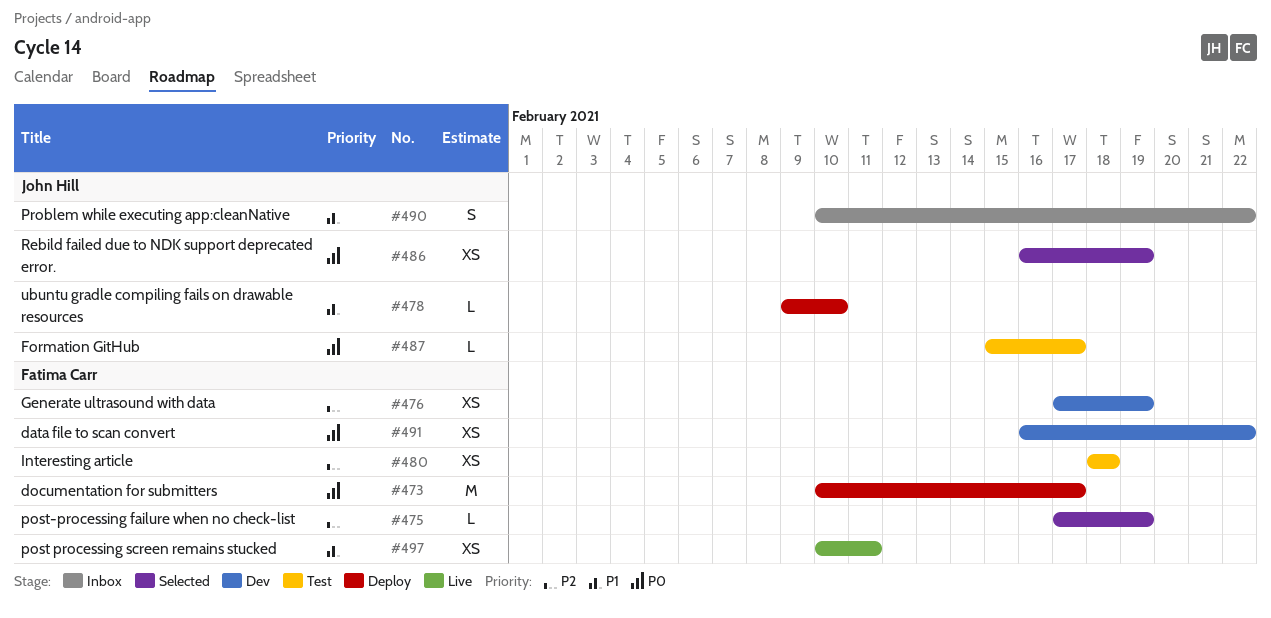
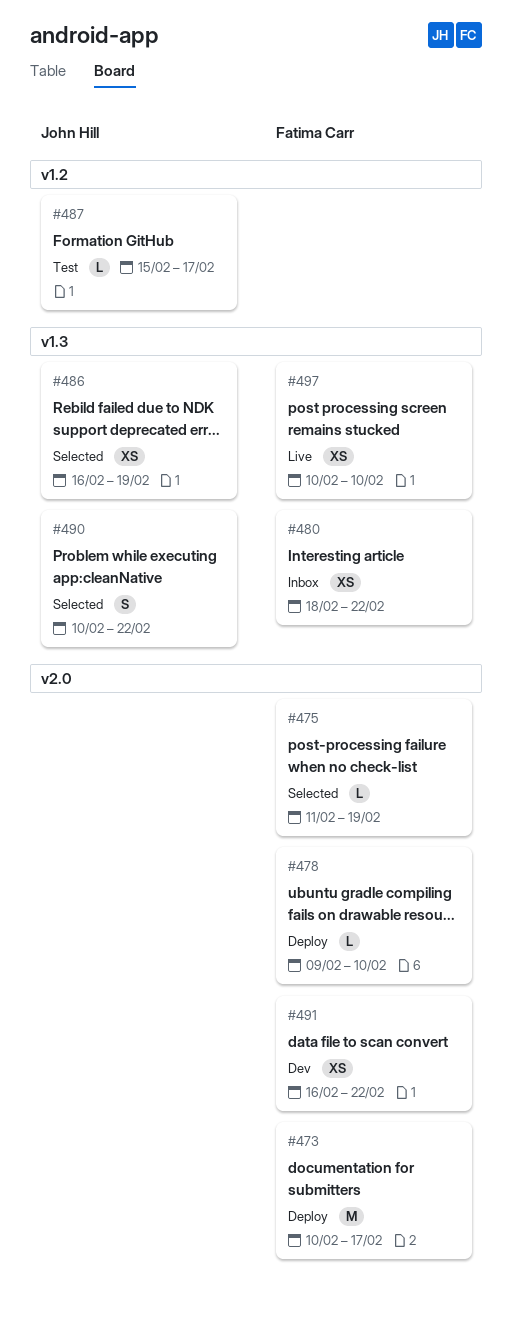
#475, start: Feb 17 -> Feb 11
#476: present -> none
#478, owner: John Hill -> Fatima Carr
#480, status: Test -> Inbox
#480, due: Feb 18 -> Feb 22
#490, status: Inbox -> Selected
#497, due: Feb 11 -> Feb 10

